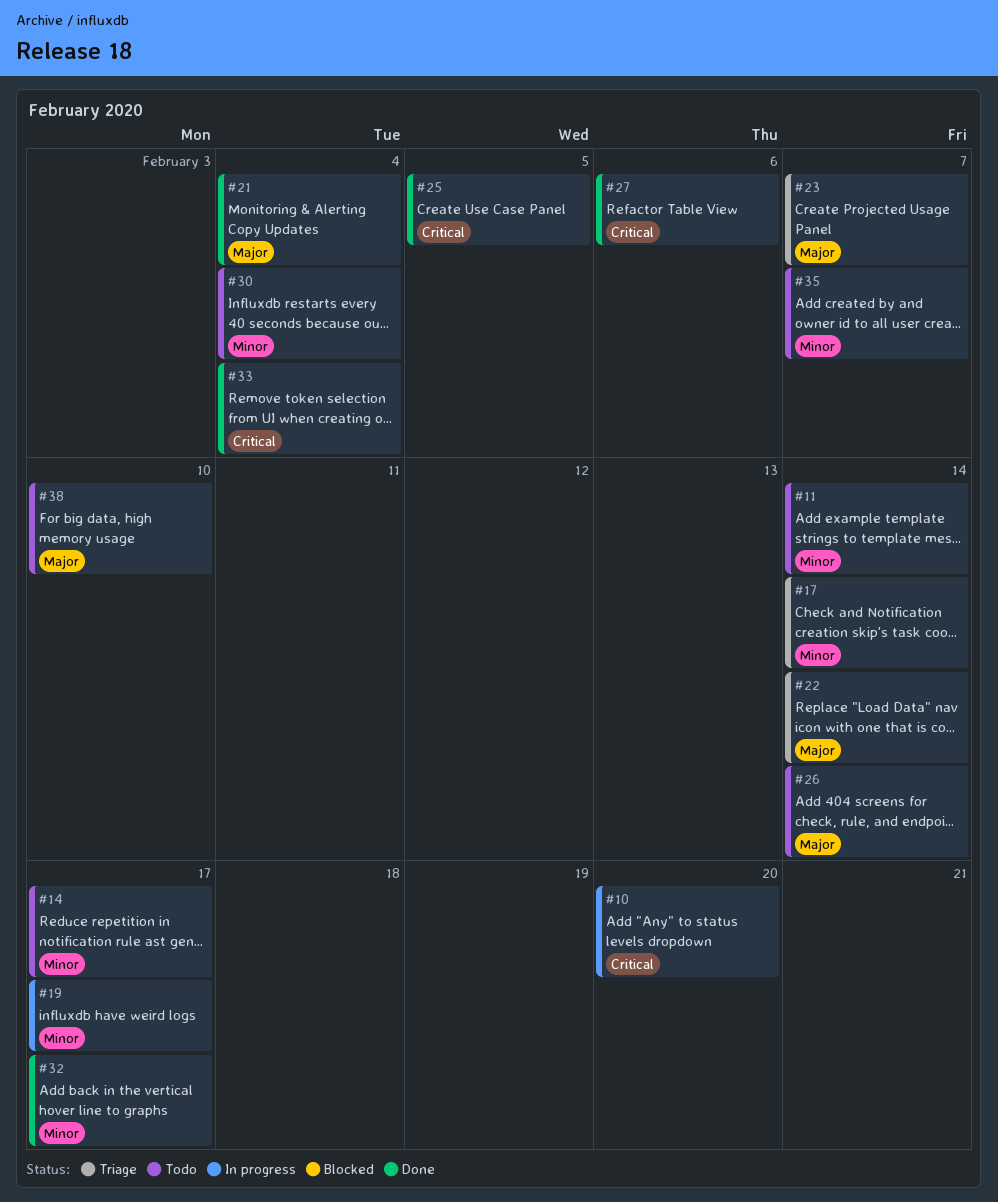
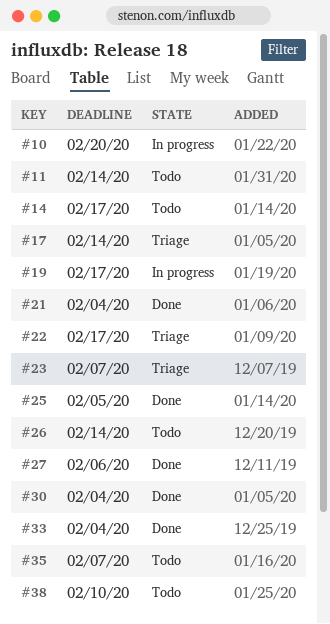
#22, due: Feb 14 -> Feb 17
#30, status: Todo -> Done
#32: present -> none

